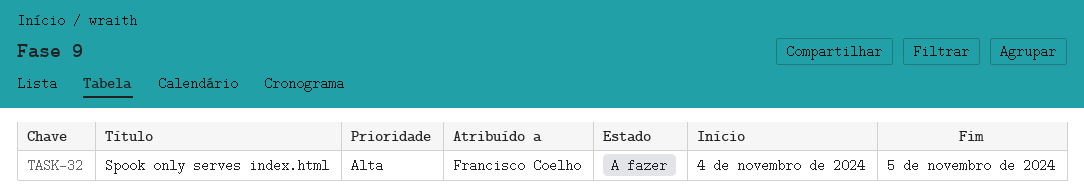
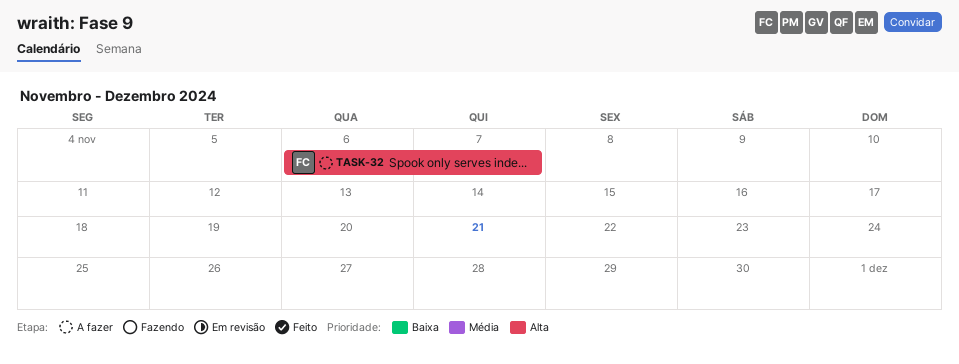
TASK-32, start: Nov 4 -> Nov 6
TASK-32, due: Nov 5 -> Nov 7

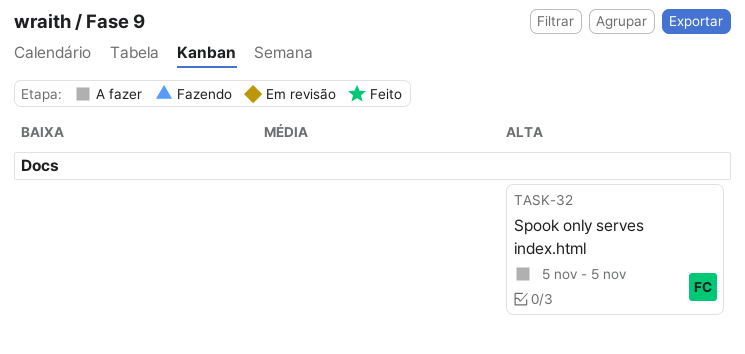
TASK-32, start: Nov 6 -> Nov 5
TASK-32, due: Nov 7 -> Nov 5

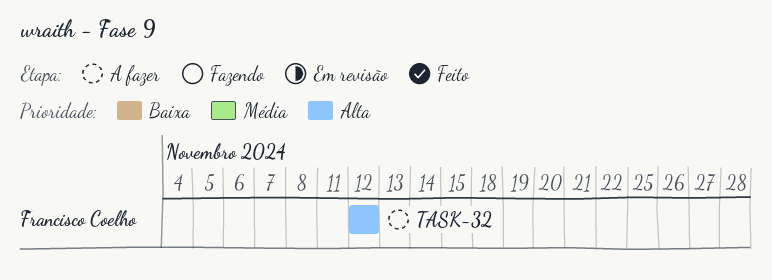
TASK-32, start: Nov 5 -> Nov 12
TASK-32, due: Nov 5 -> Nov 12

